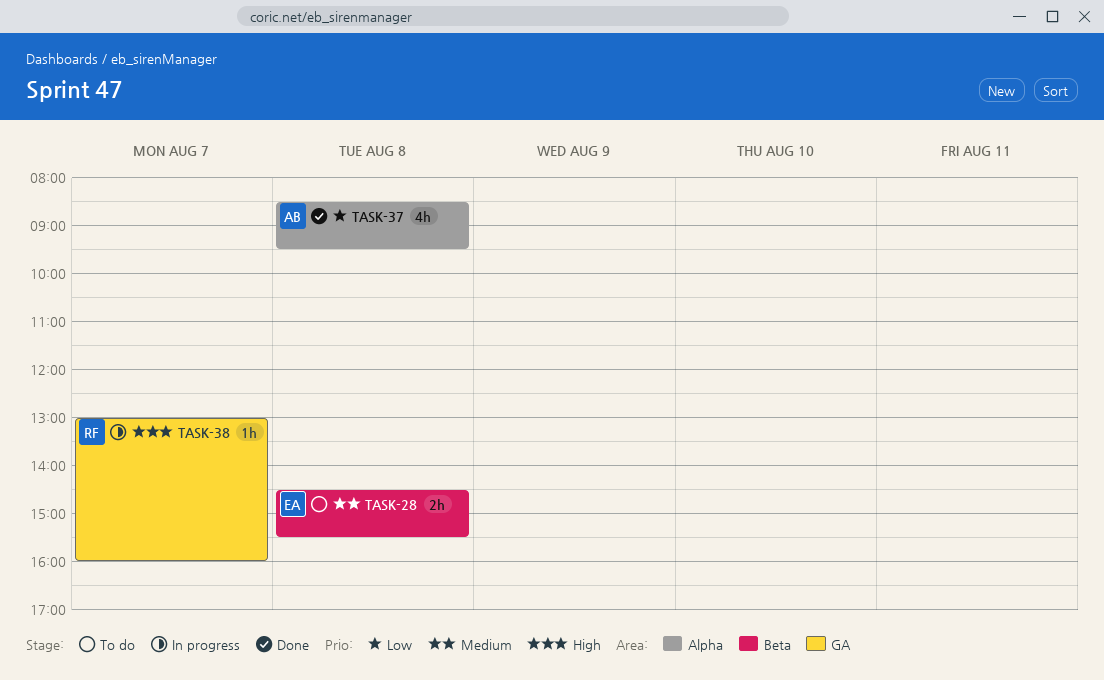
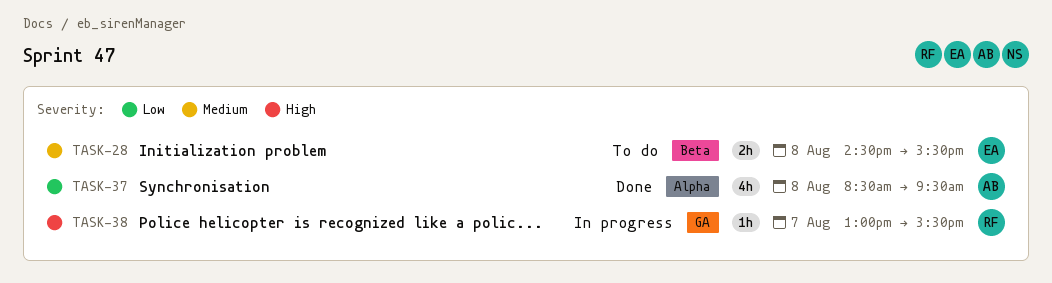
TASK-38, ends: 16:00 -> 15:30

